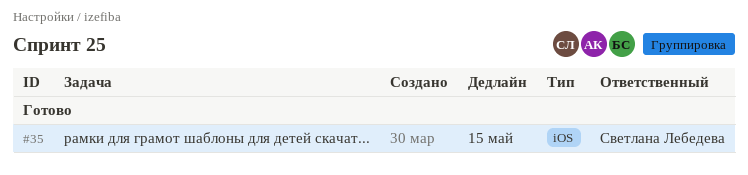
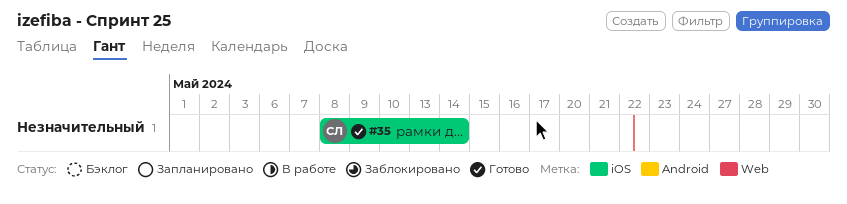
#35, due: May 15 -> May 14

